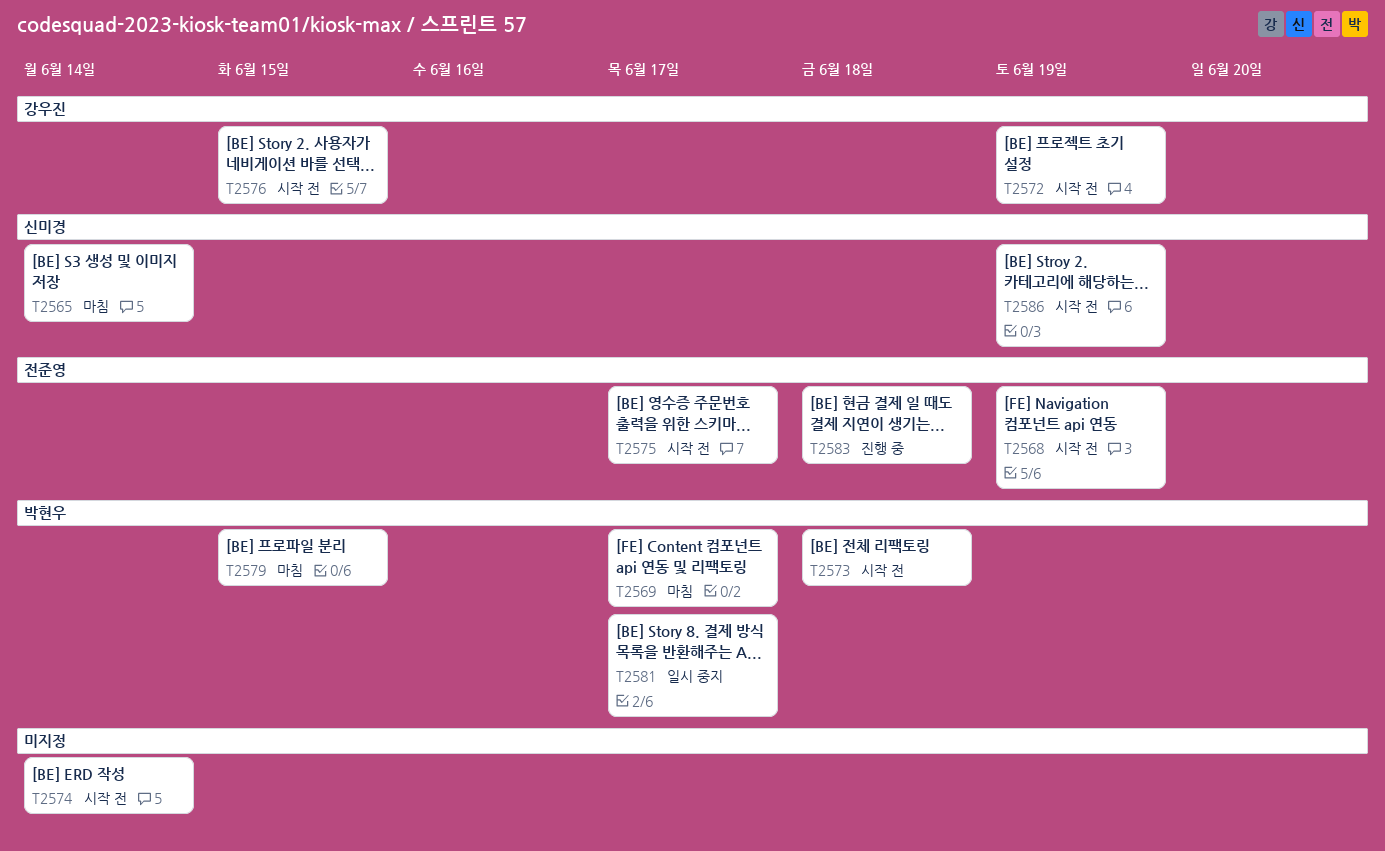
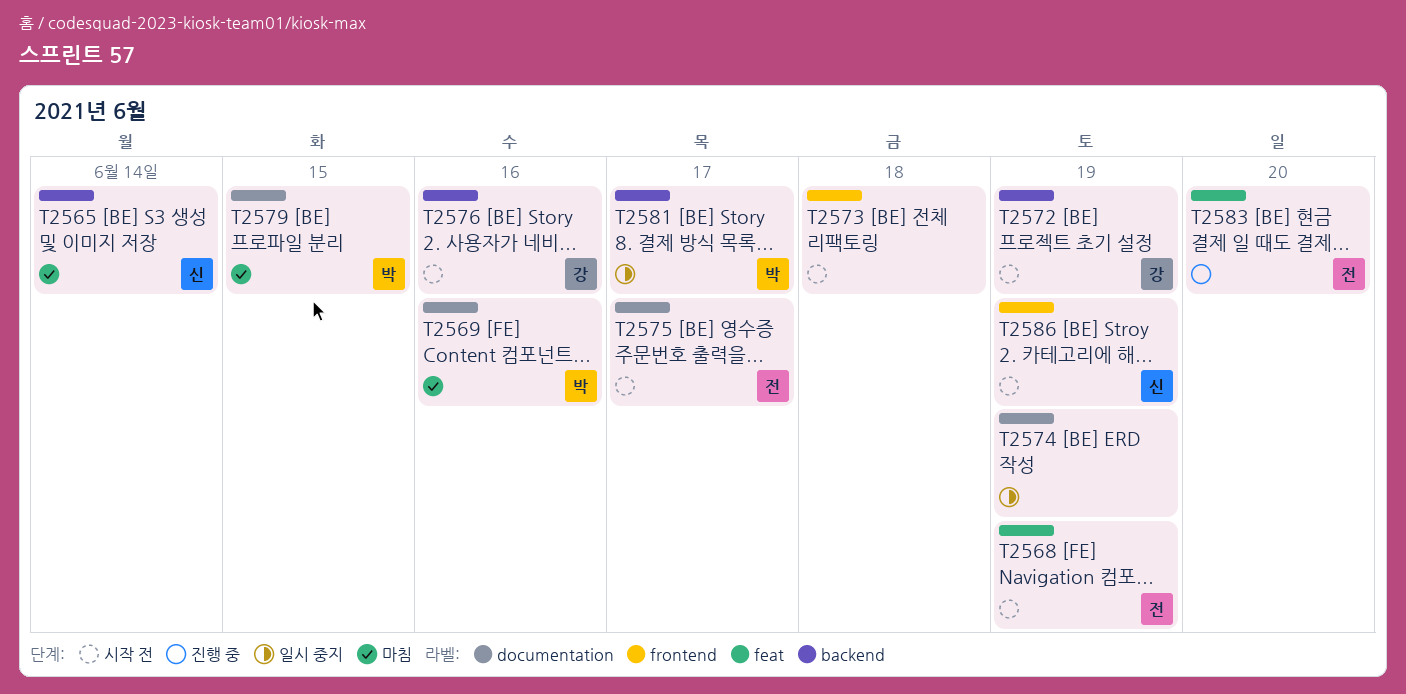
T2569, due: Jun 17 -> Jun 16
T2573, owner: 박현우 -> none
T2574, status: 시작 전 -> 일시 중지
T2574, due: Jun 14 -> Jun 19
T2576, due: Jun 15 -> Jun 16
T2583, due: Jun 18 -> Jun 20

